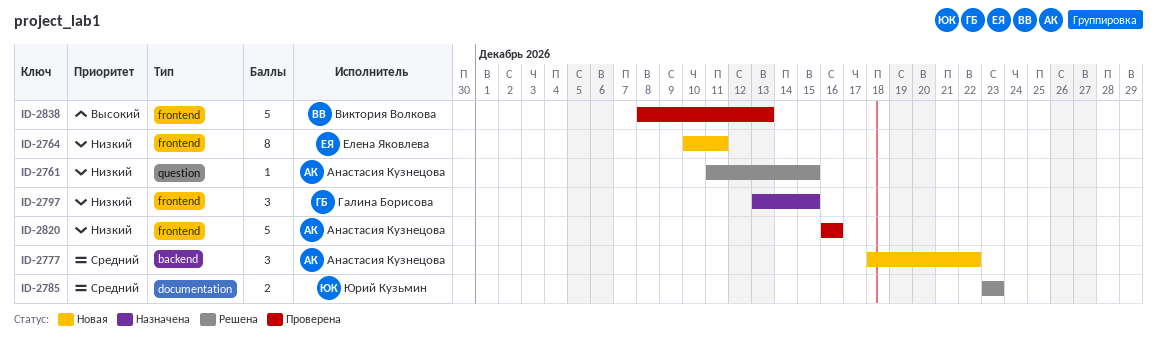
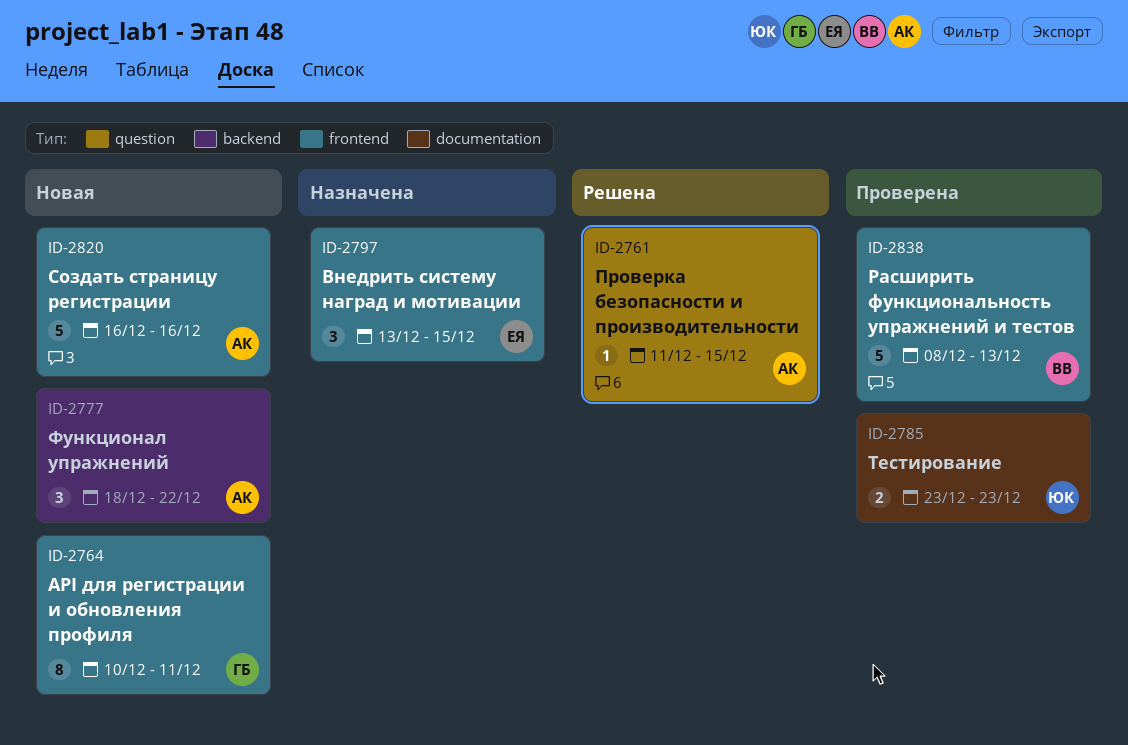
ID-2764, owner: Елена Яковлева -> Галина Борисова
ID-2785, status: Решена -> Проверена
ID-2797, owner: Галина Борисова -> Елена Яковлева
ID-2820, status: Проверена -> Новая

